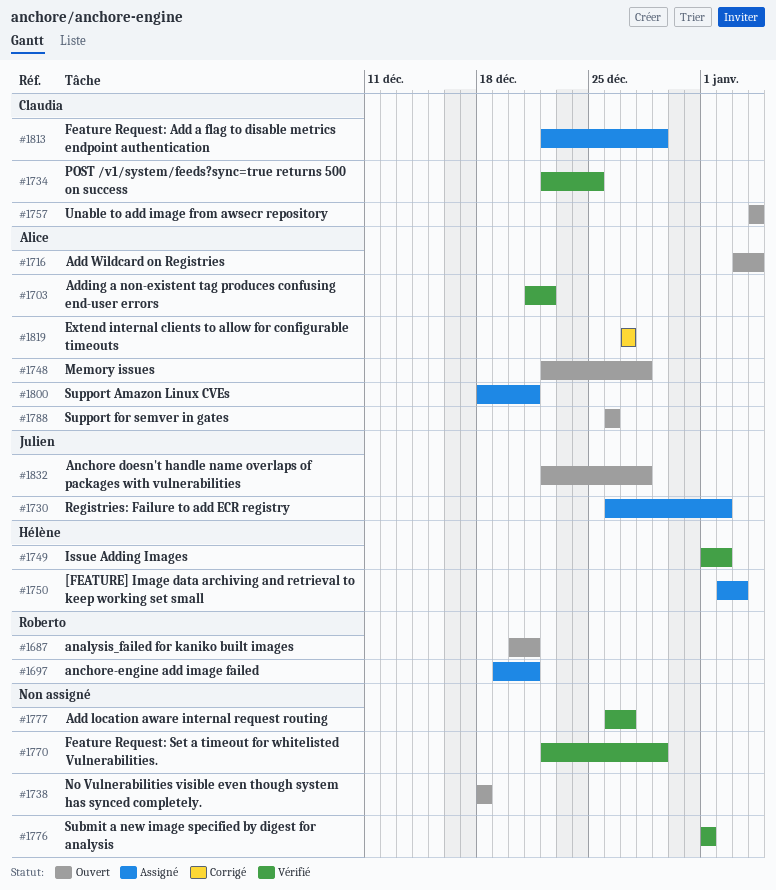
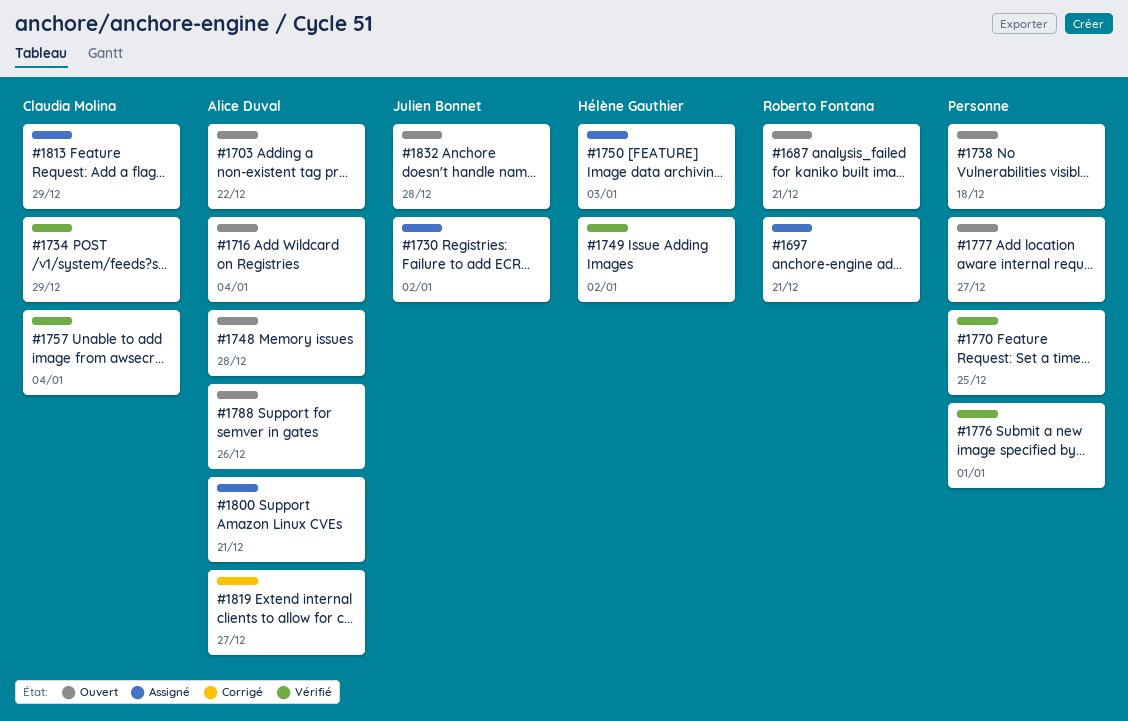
#1703, status: Vérifié -> Ouvert
#1734, due: Dec 25 -> Dec 29
#1757, status: Ouvert -> Vérifié
#1770, due: Dec 29 -> Dec 25
#1777, status: Vérifié -> Ouvert

